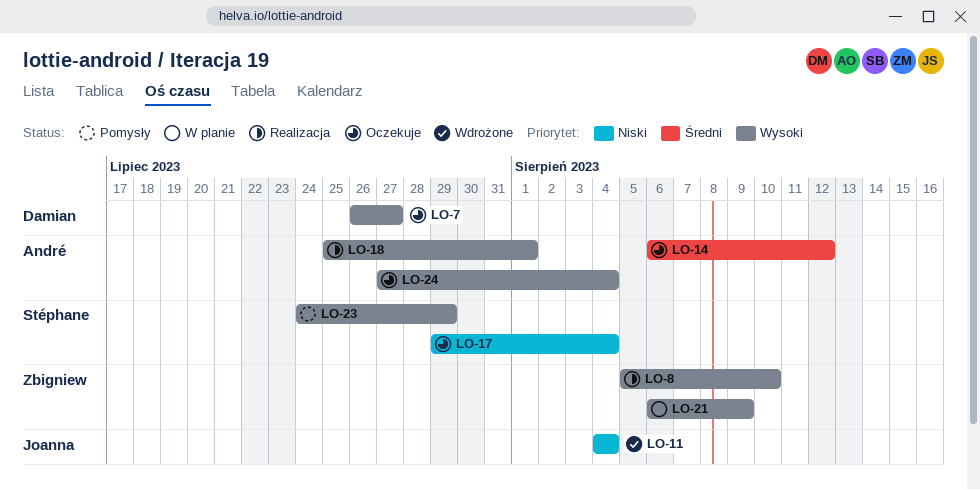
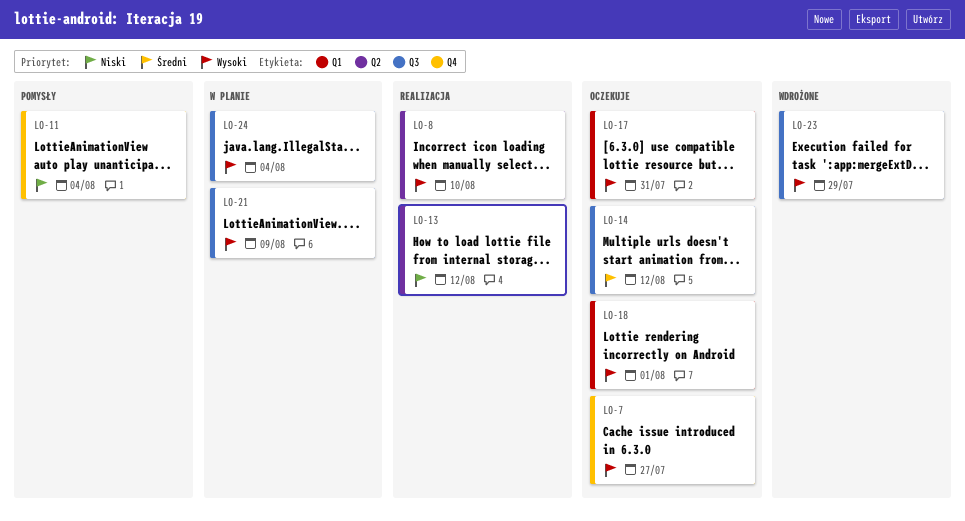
LO-11, status: Wdrożone -> Pomysły
LO-13: none -> present
LO-17, priority: Niski -> Wysoki
LO-17, due: Aug 4 -> Jul 31
LO-18, status: Realizacja -> Oczekuje
LO-23, status: Pomysły -> Wdrożone
LO-24, status: Oczekuje -> W planie

